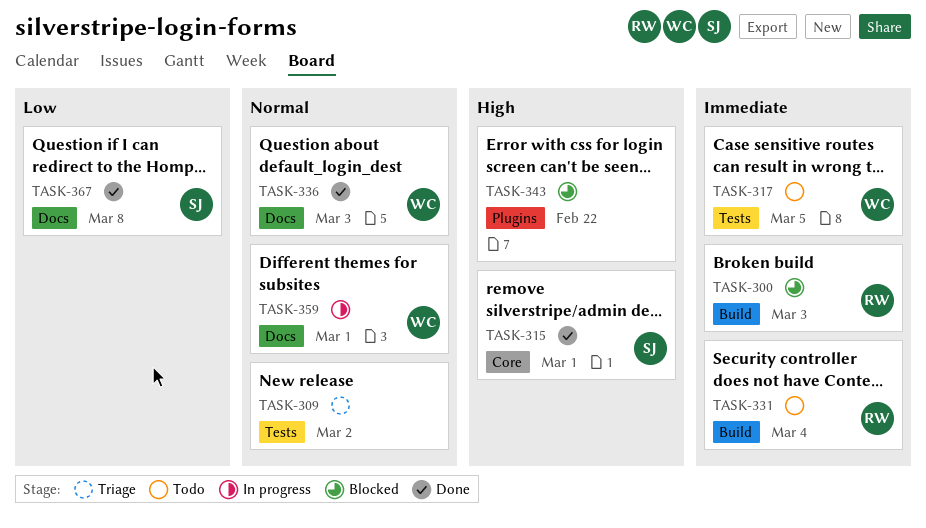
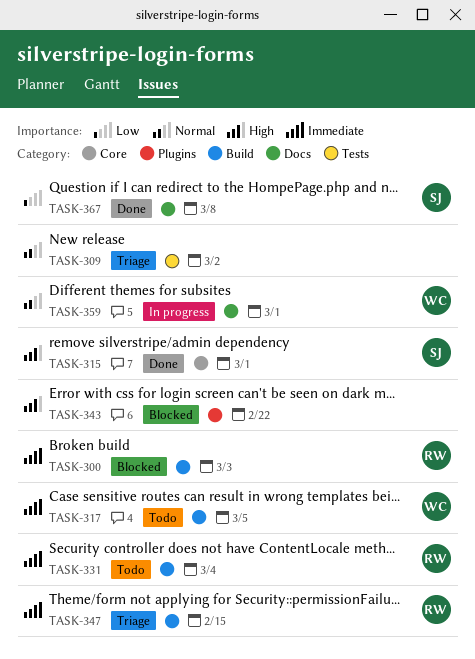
TASK-317, label: Tests -> Build
TASK-336: present -> none
TASK-347: none -> present

